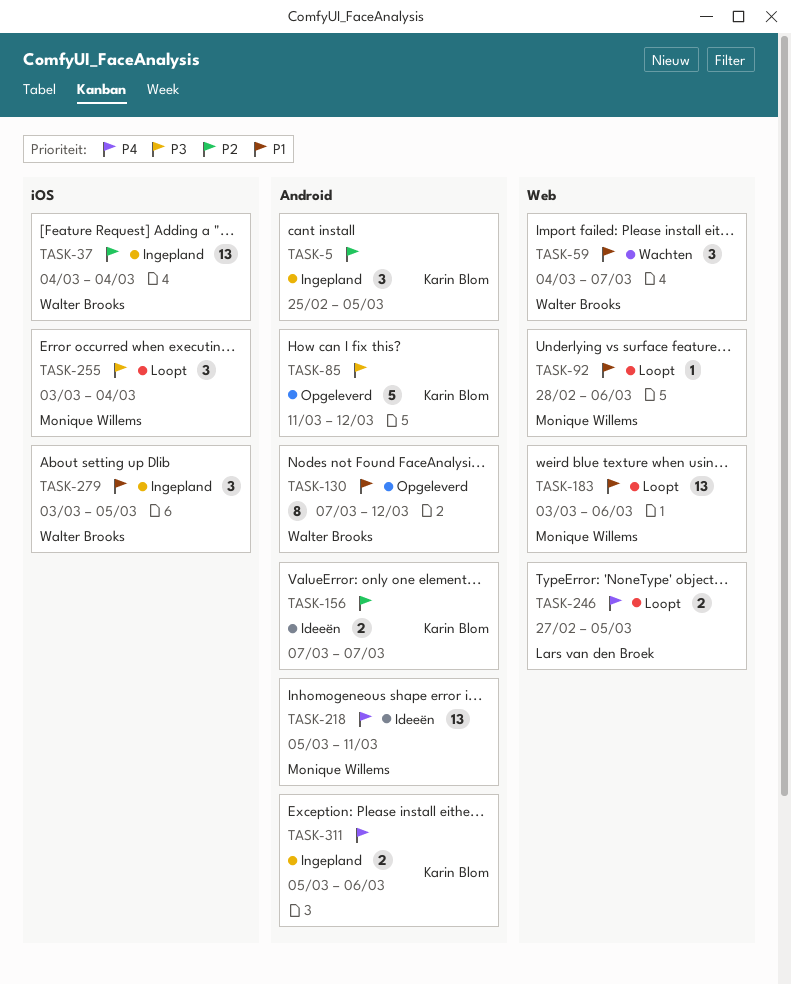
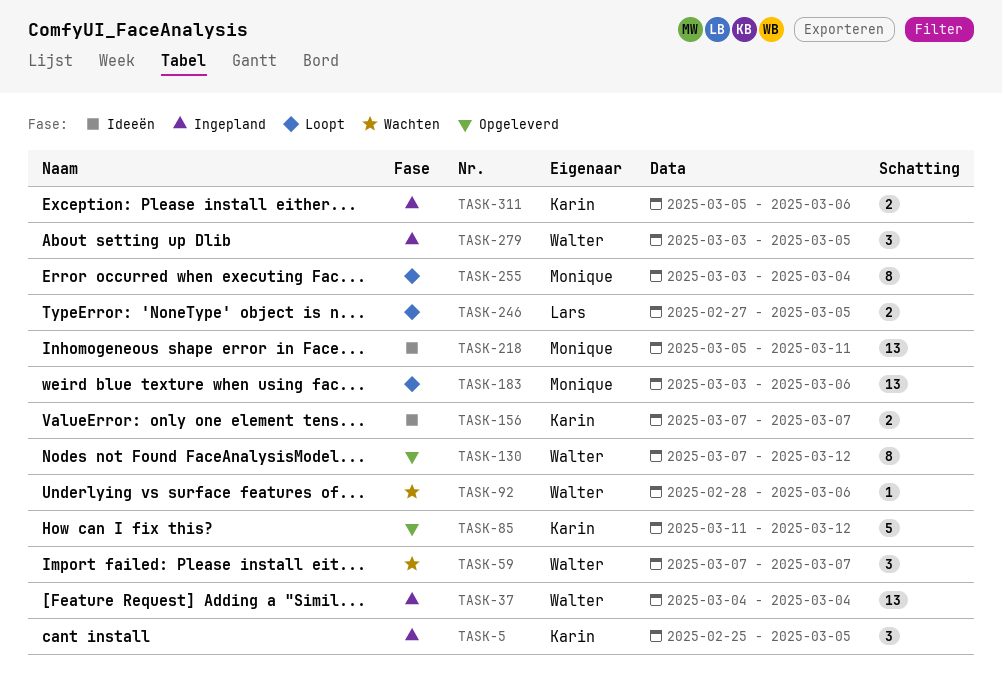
TASK-59, start: Mar 4 -> Mar 7
TASK-92, status: Loopt -> Wachten
TASK-92, owner: Monique Willems -> Walter Brooks
TASK-255, estimate: 3 -> 8

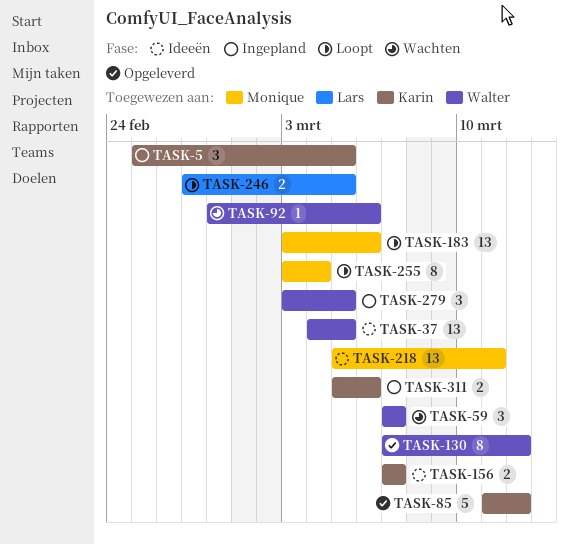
TASK-37, status: Ingepland -> Ideeën
TASK-37, due: Mar 4 -> Mar 5

